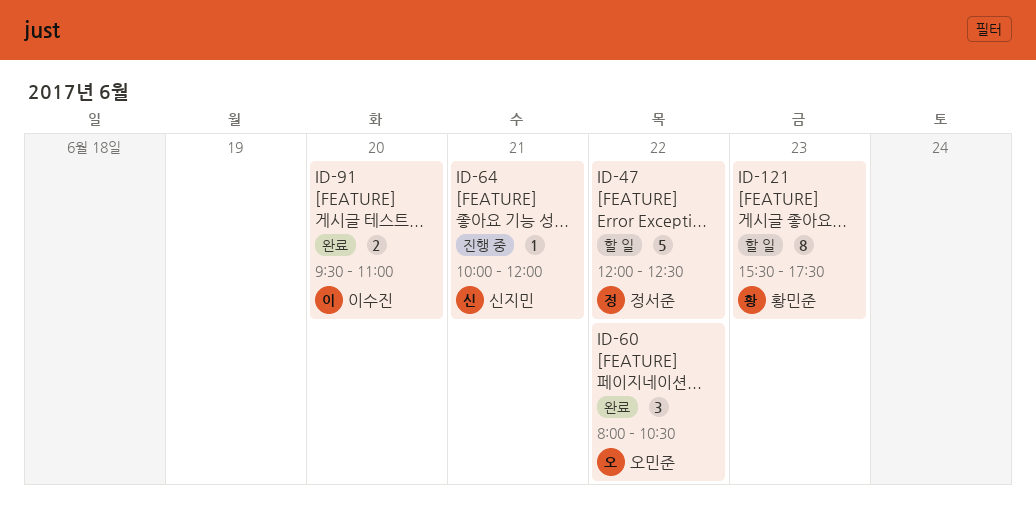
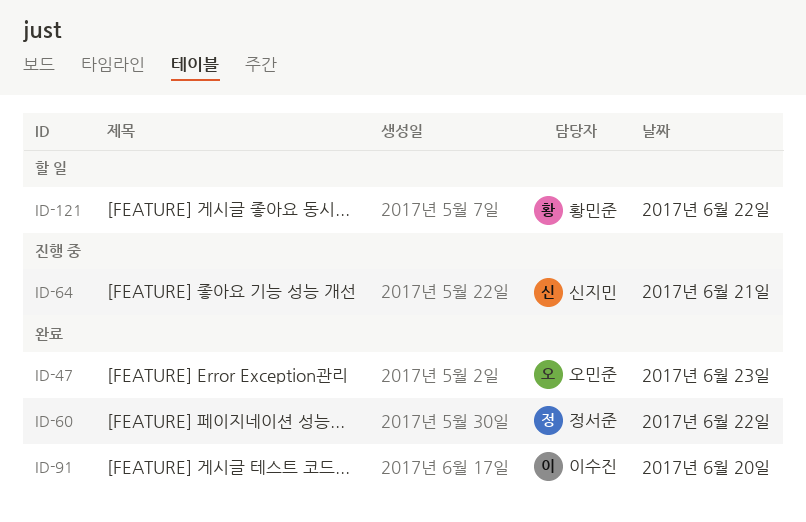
ID-47, status: 할 일 -> 완료
ID-47, owner: 정서준 -> 오민준
ID-47, day: Jun 22 -> Jun 23
ID-60, owner: 오민준 -> 정서준
ID-121, day: Jun 23 -> Jun 22

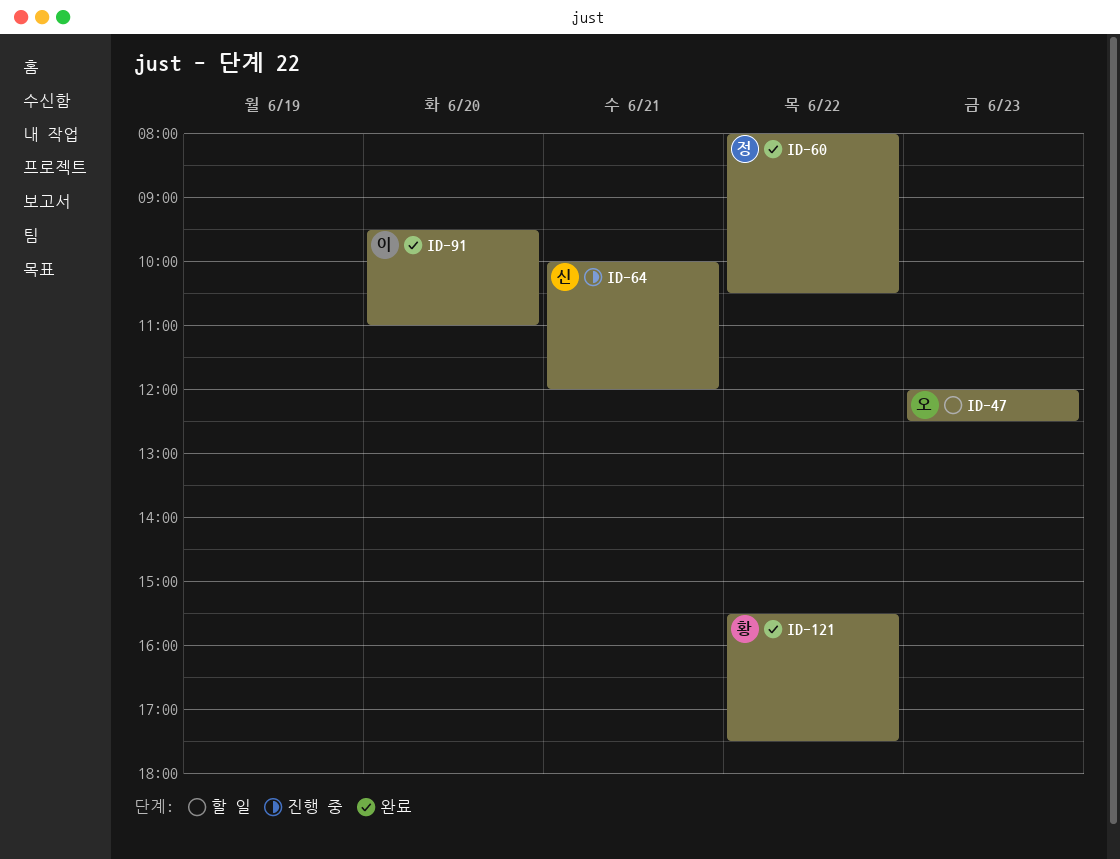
ID-47, status: 완료 -> 할 일
ID-121, status: 할 일 -> 완료

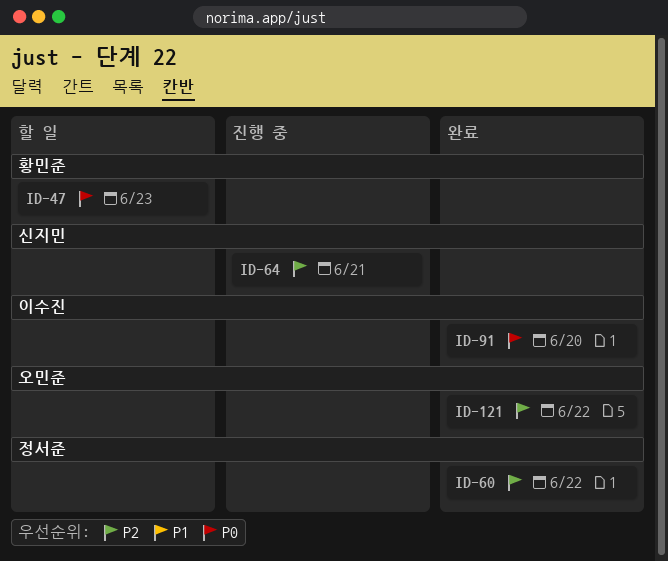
ID-47, owner: 오민준 -> 황민준
ID-121, owner: 황민준 -> 오민준

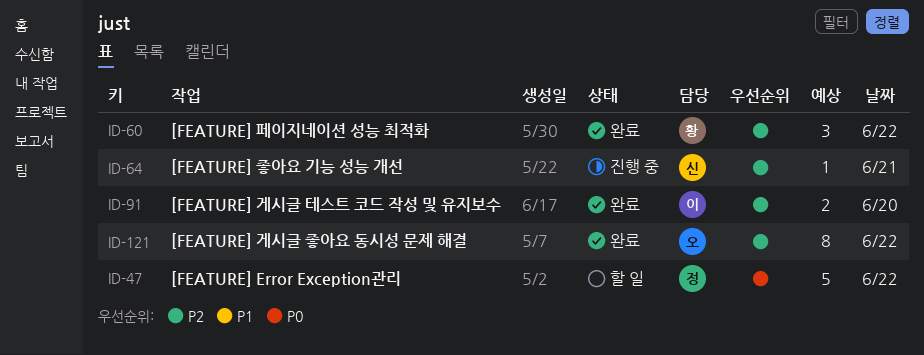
ID-47, owner: 황민준 -> 정서준
ID-47, day: Jun 23 -> Jun 22
ID-60, owner: 정서준 -> 황민준
ID-91, priority: P0 -> P2

